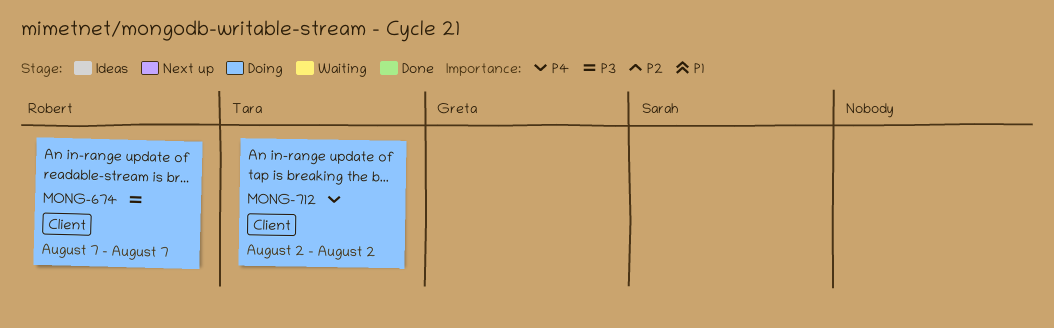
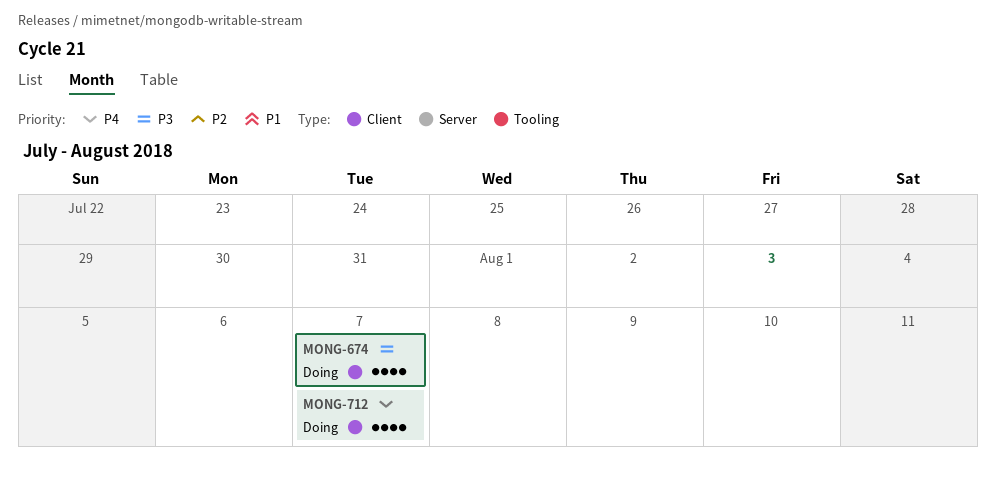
MONG-712, due: Aug 2 -> Aug 7

